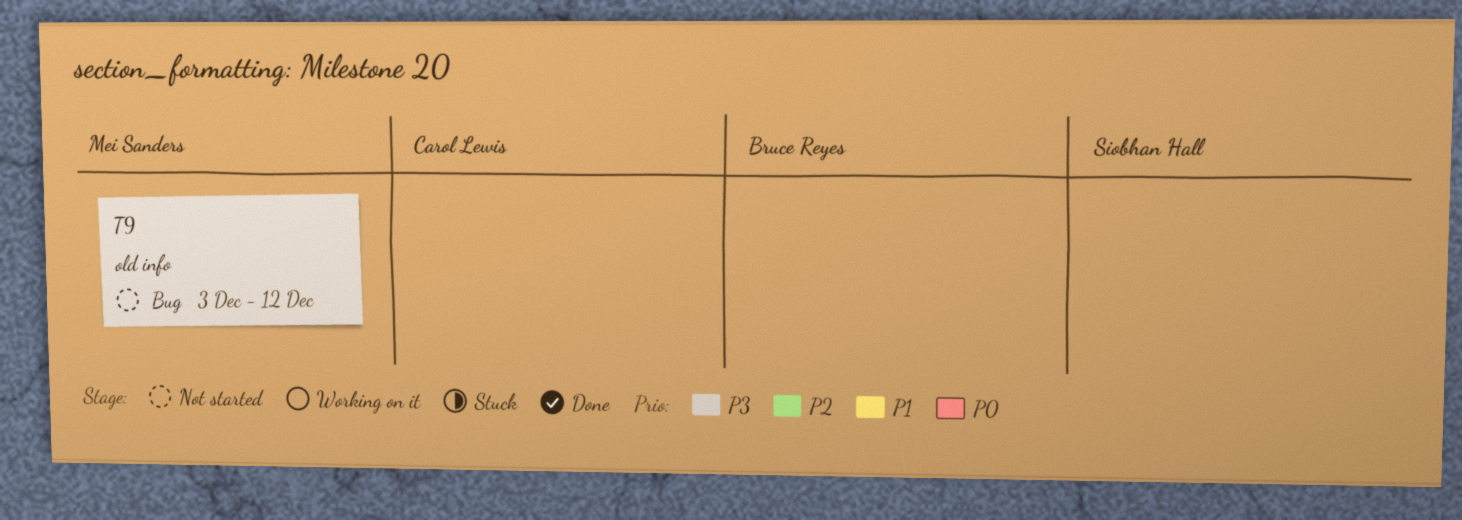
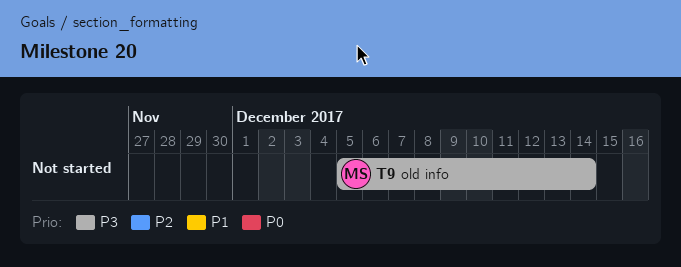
T9, start: Dec 3 -> Dec 5
T9, due: Dec 12 -> Dec 14

